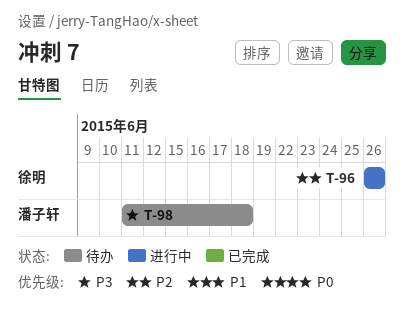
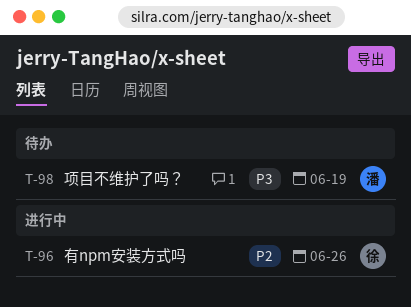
T-98, due: Jun 18 -> Jun 19

